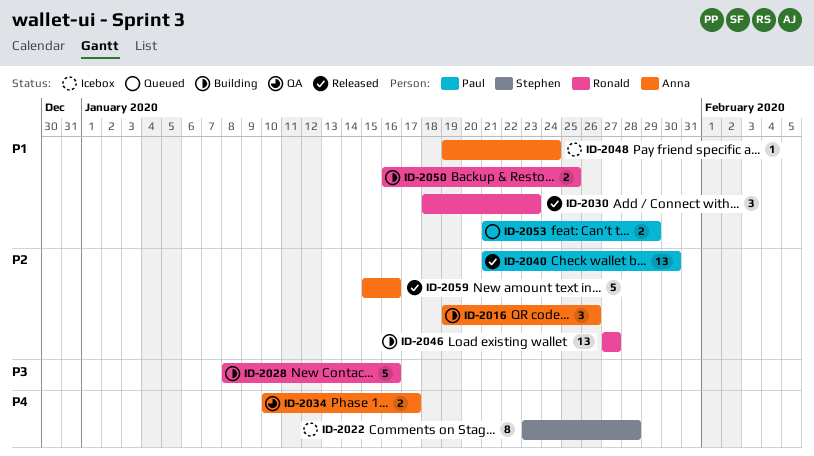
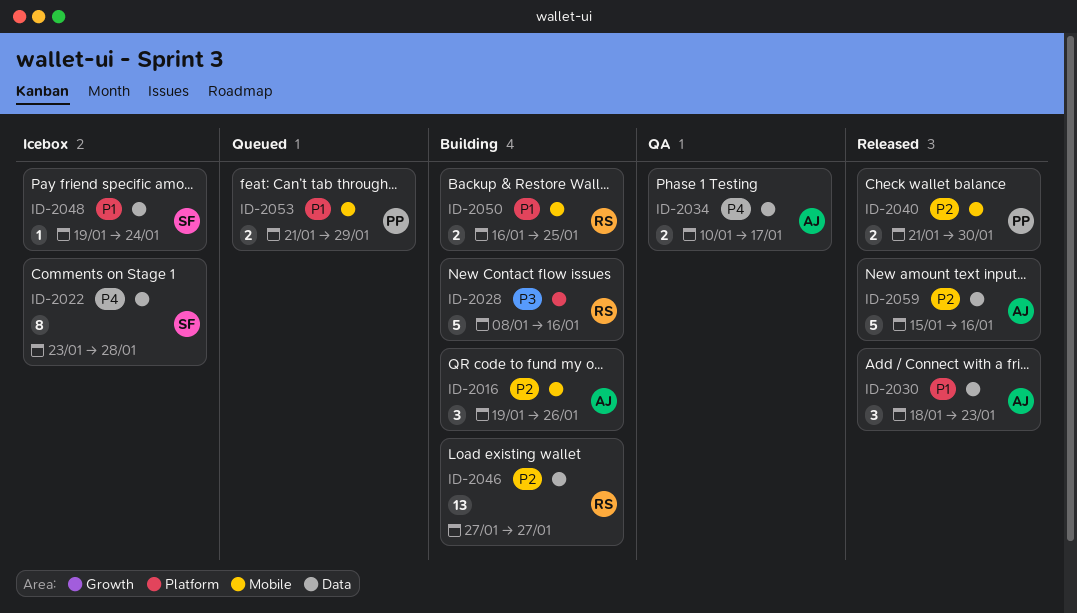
ID-2030, owner: Ronald -> Anna
ID-2040, estimate: 13 -> 2
ID-2048, owner: Anna -> Stephen

